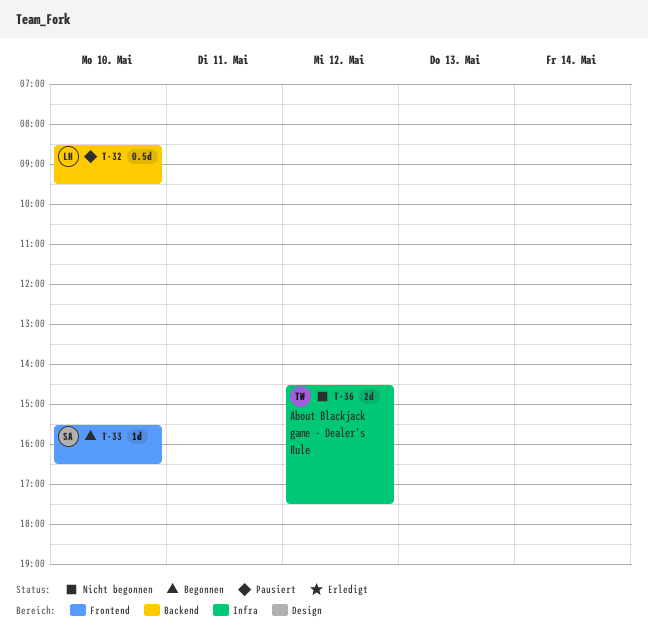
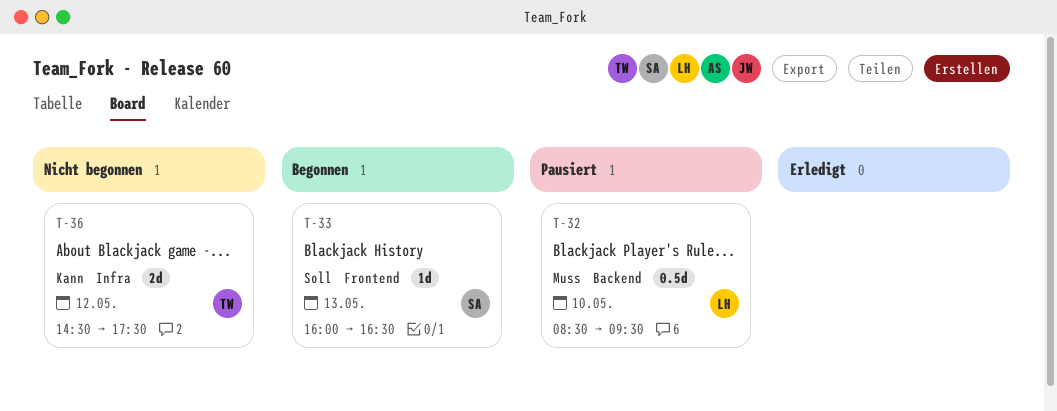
T-33, day: May 10 -> May 13
T-33, begins: 15:30 -> 16:00

